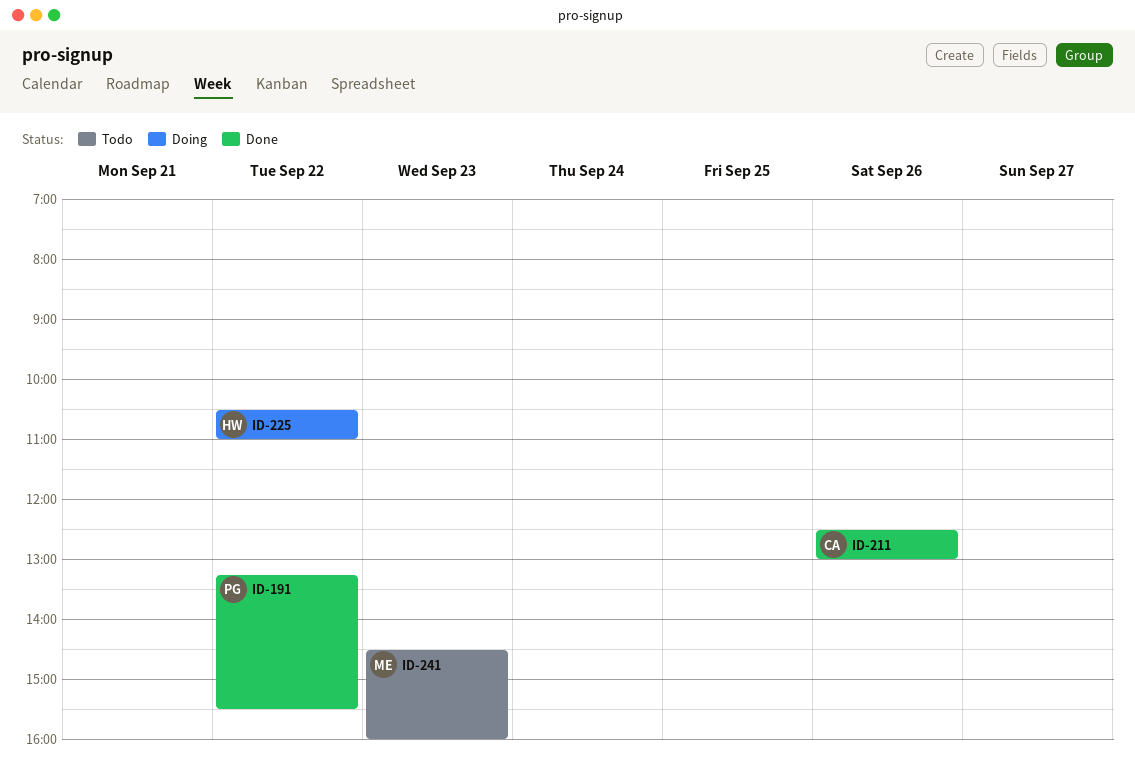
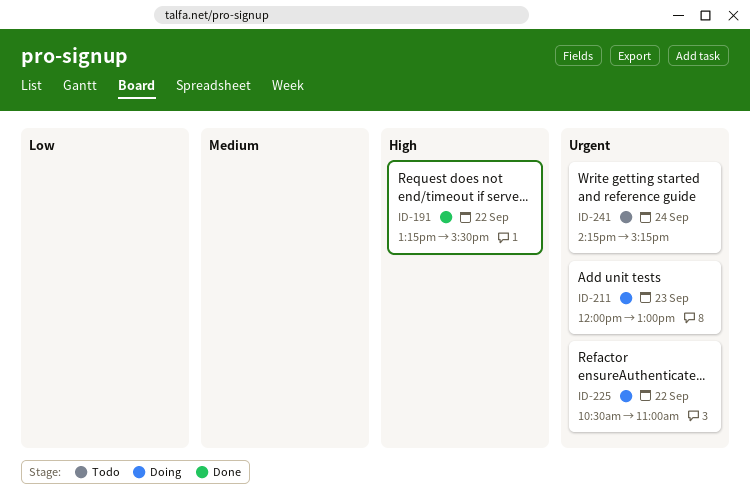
ID-211, status: Done -> Doing
ID-211, day: Sep 26 -> Sep 23
ID-211, begins: 12:30 -> 12:00
ID-241, day: Sep 23 -> Sep 24
ID-241, begins: 14:30 -> 14:15
ID-241, ends: 16:00 -> 15:15

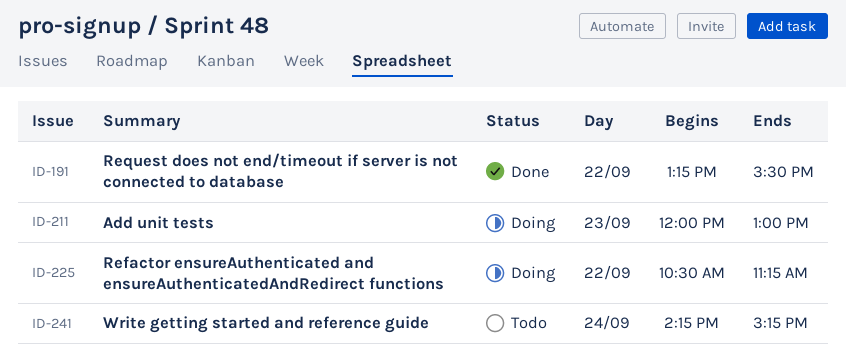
ID-225, ends: 11:00 -> 11:15

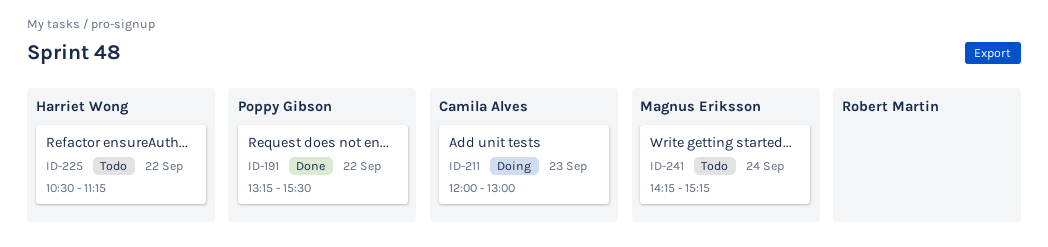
ID-225, status: Doing -> Todo

